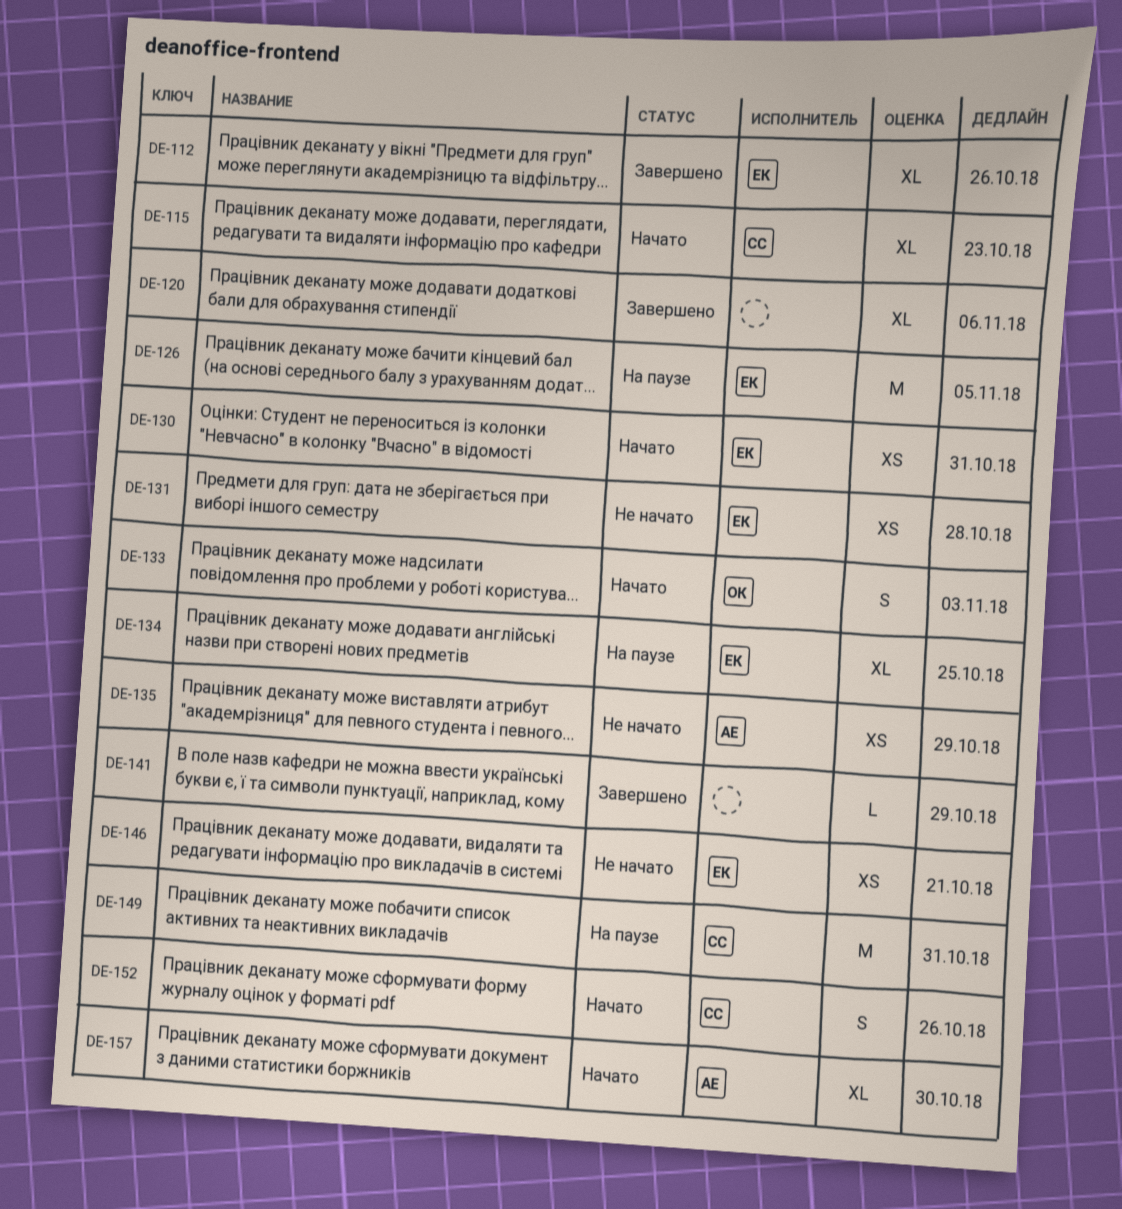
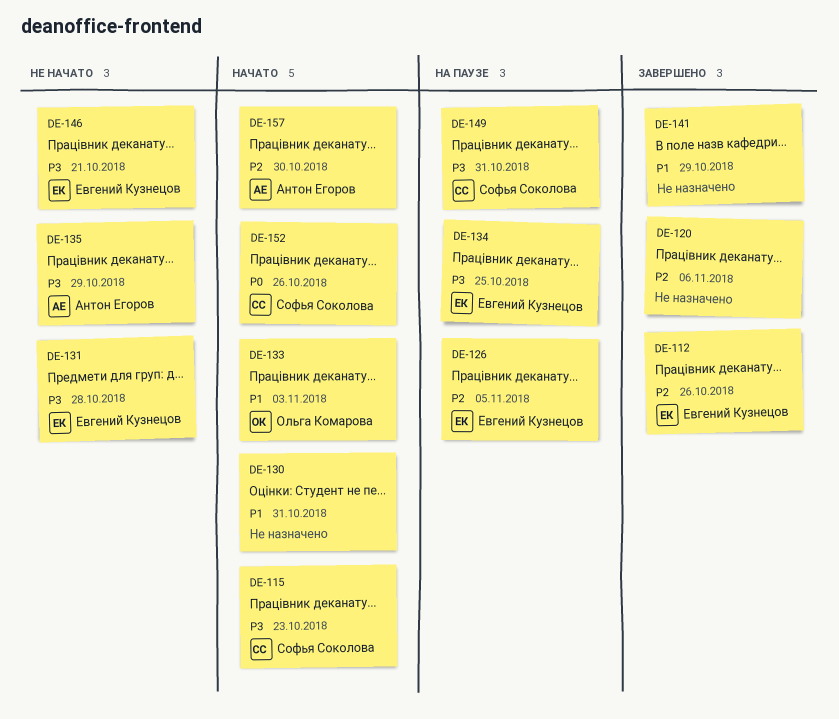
DE-130, owner: Евгений Кузнецов -> none

